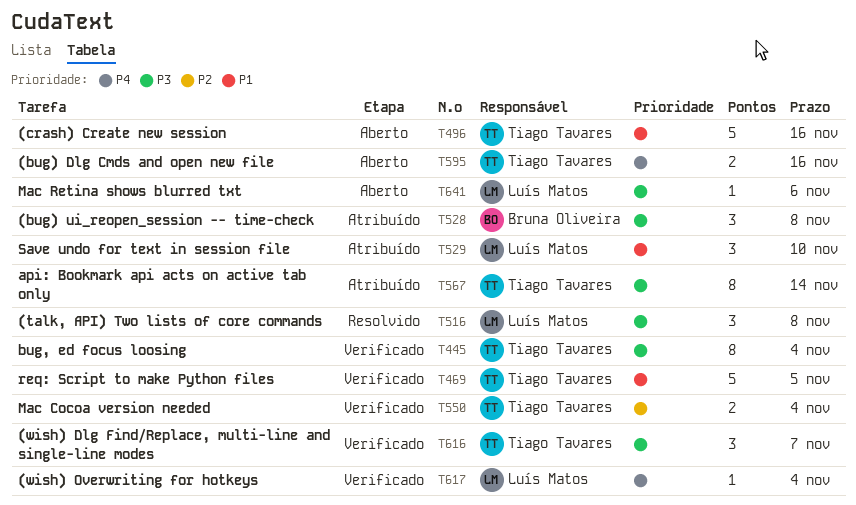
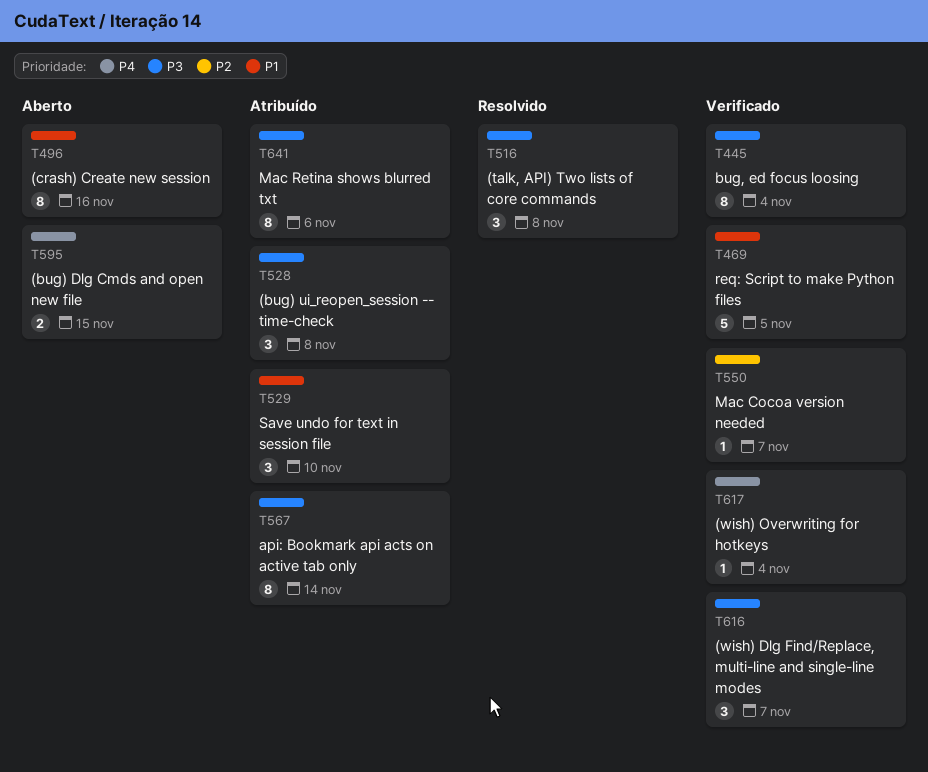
T496, estimate: 5 -> 8
T550, estimate: 2 -> 1
T550, due: Nov 4 -> Nov 7
T595, due: Nov 16 -> Nov 15
T641, status: Aberto -> Atribuído
T641, estimate: 1 -> 8

